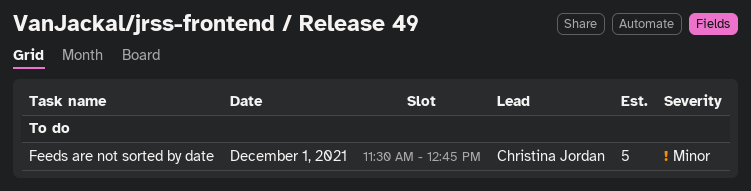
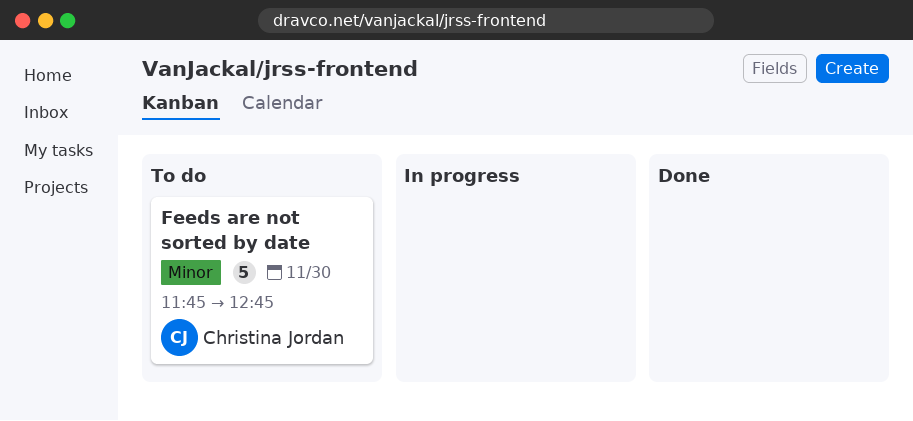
Feeds are not sorted by date, day: Dec 1 -> Nov 30
Feeds are not sorted by date, begins: 11:30 -> 11:45

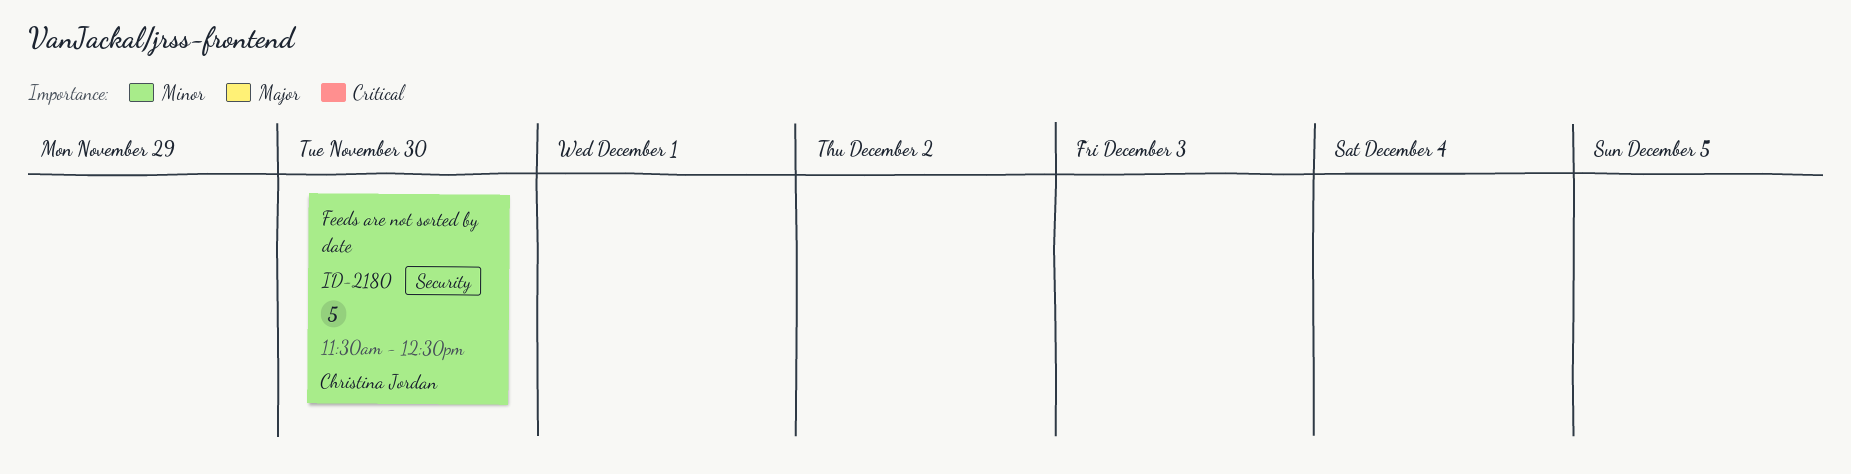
Feeds are not sorted by date, begins: 11:45 -> 11:30
Feeds are not sorted by date, ends: 12:45 -> 12:30

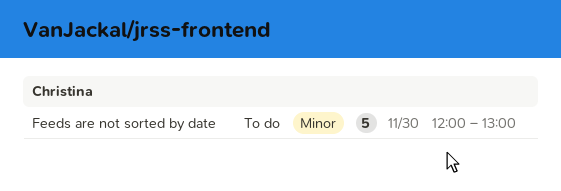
Feeds are not sorted by date, begins: 11:30 -> 12:00
Feeds are not sorted by date, ends: 12:30 -> 13:00

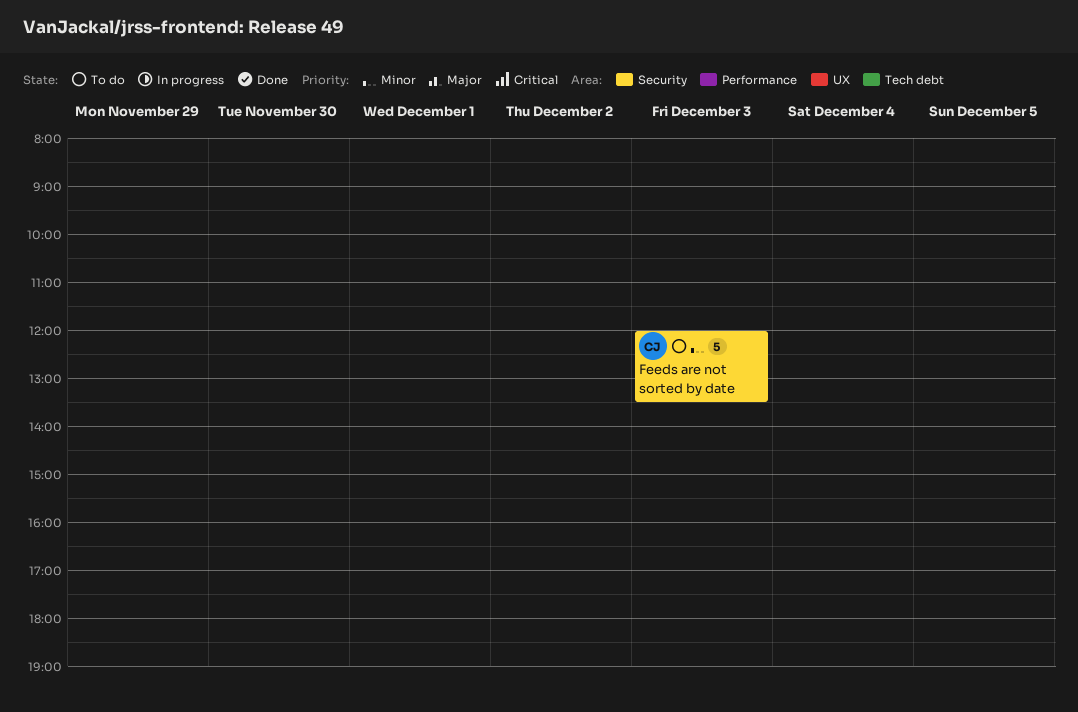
Feeds are not sorted by date, day: Nov 30 -> Dec 3
Feeds are not sorted by date, ends: 13:00 -> 13:30

